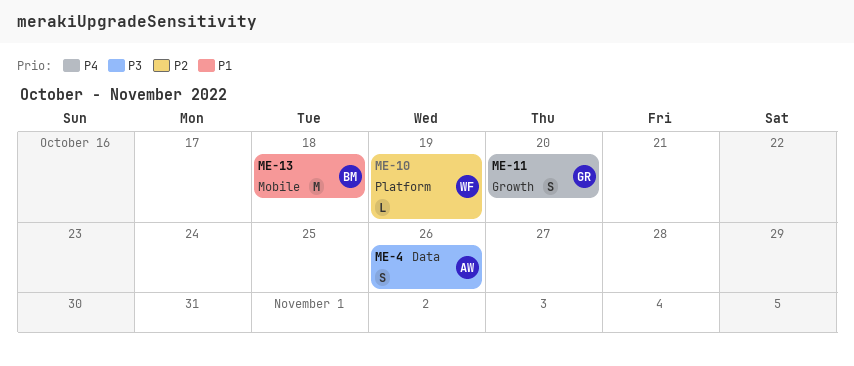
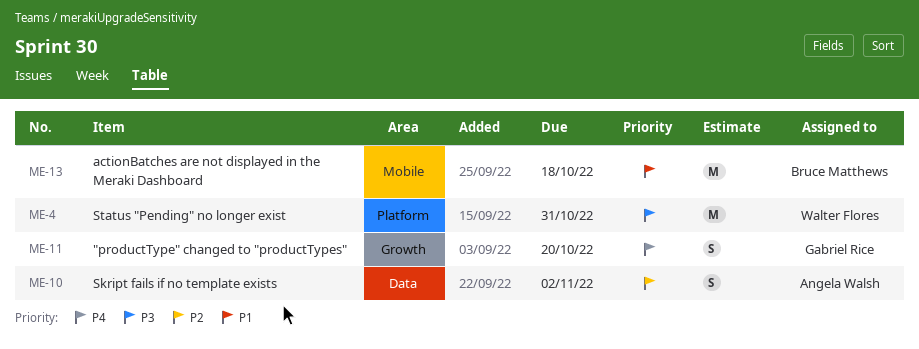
ME-4, owner: Angela Walsh -> Walter Flores
ME-4, label: Data -> Platform
ME-4, estimate: S -> M
ME-4, due: Oct 26 -> Oct 31
ME-10, owner: Walter Flores -> Angela Walsh
ME-10, label: Platform -> Data
ME-10, estimate: L -> S
ME-10, due: Oct 19 -> Nov 2

